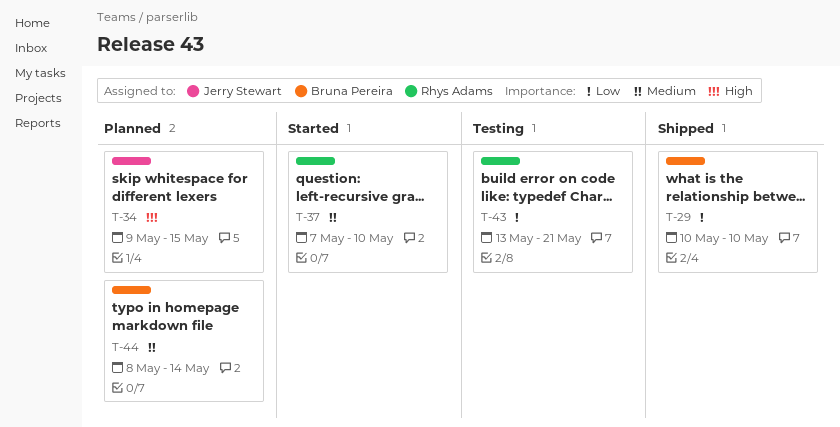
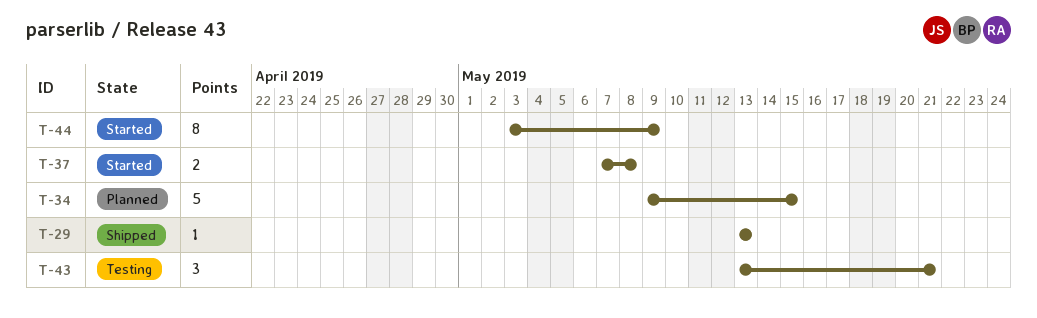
T-29, start: May 10 -> May 13
T-29, due: May 10 -> May 13
T-37, due: May 10 -> May 8
T-44, status: Planned -> Started
T-44, start: May 8 -> May 3
T-44, due: May 14 -> May 9

